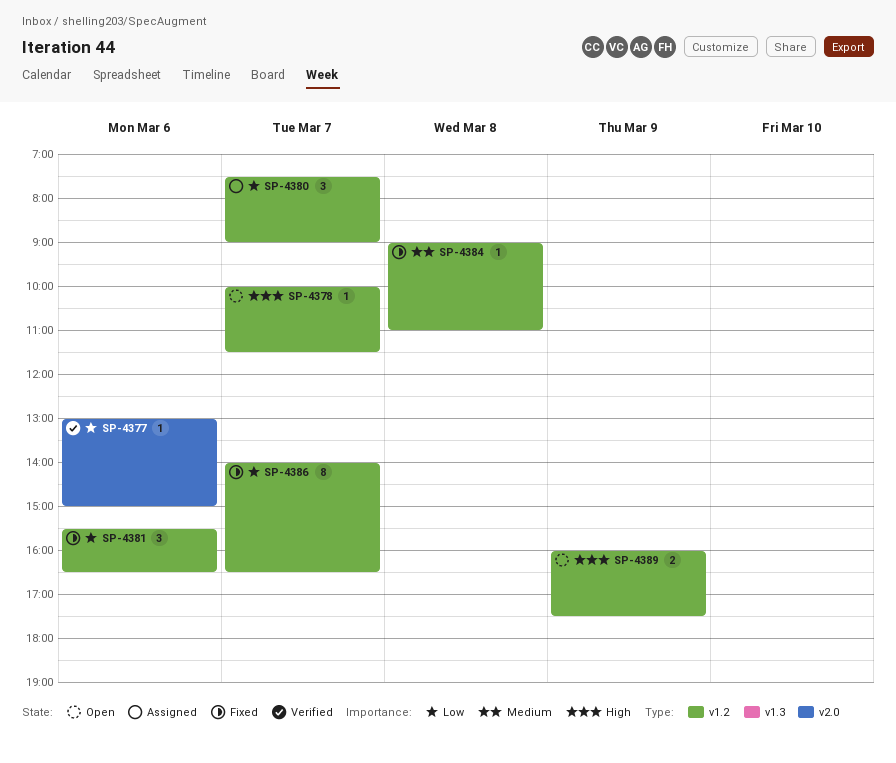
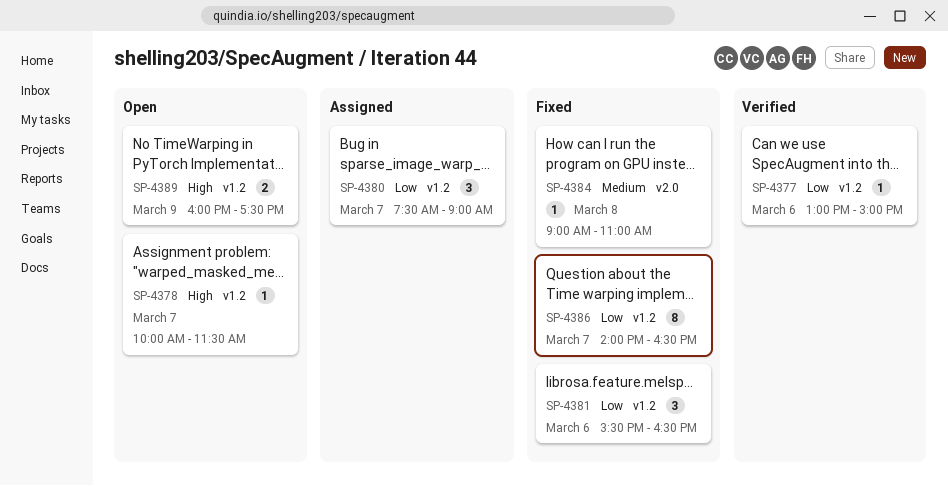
SP-4377, label: v2.0 -> v1.2
SP-4384, label: v1.2 -> v2.0

